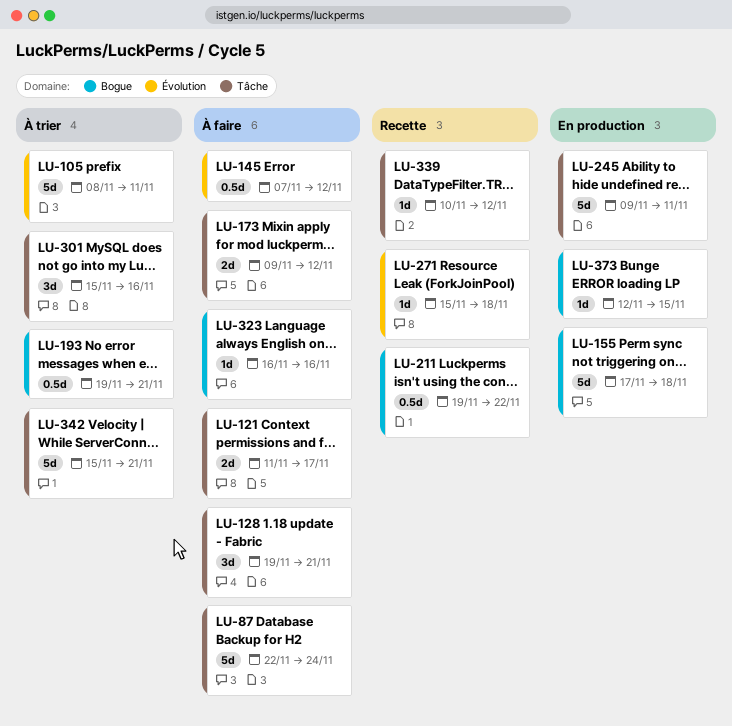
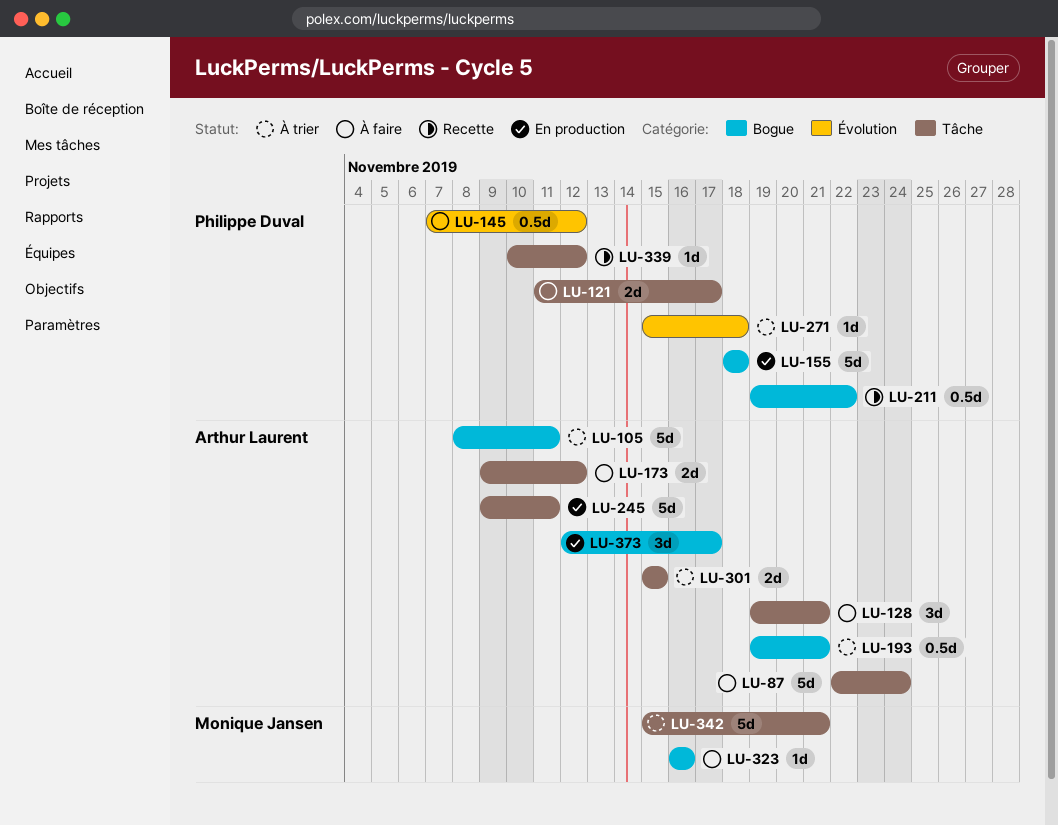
LU-105, label: Évolution -> Bogue
LU-155, start: Nov 17 -> Nov 18
LU-271, status: Recette -> À trier
LU-301, estimate: 3d -> 2d
LU-301, due: Nov 16 -> Nov 15
LU-373, estimate: 1d -> 3d
LU-373, due: Nov 15 -> Nov 17

